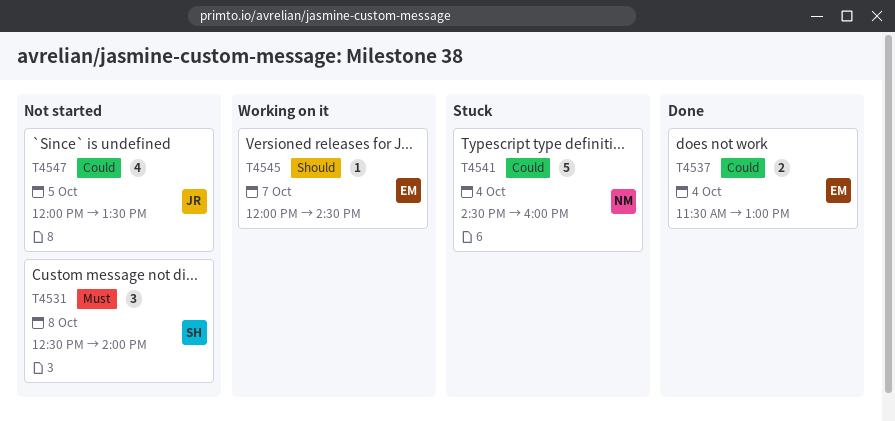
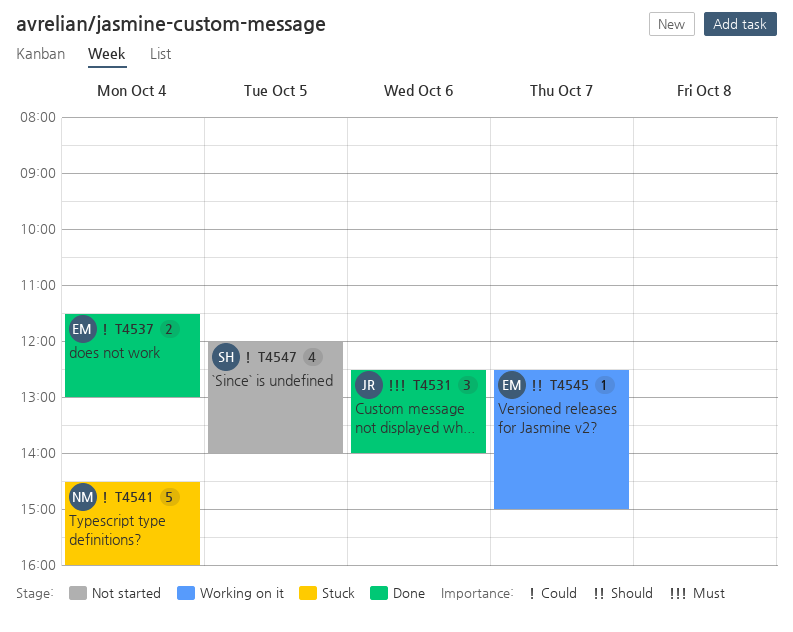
T4531, status: Not started -> Done
T4531, owner: SH -> JR
T4531, day: Oct 8 -> Oct 6
T4545, begins: 12:00 -> 12:30
T4545, ends: 14:30 -> 15:00
T4547, owner: JR -> SH
T4547, ends: 13:30 -> 14:00

